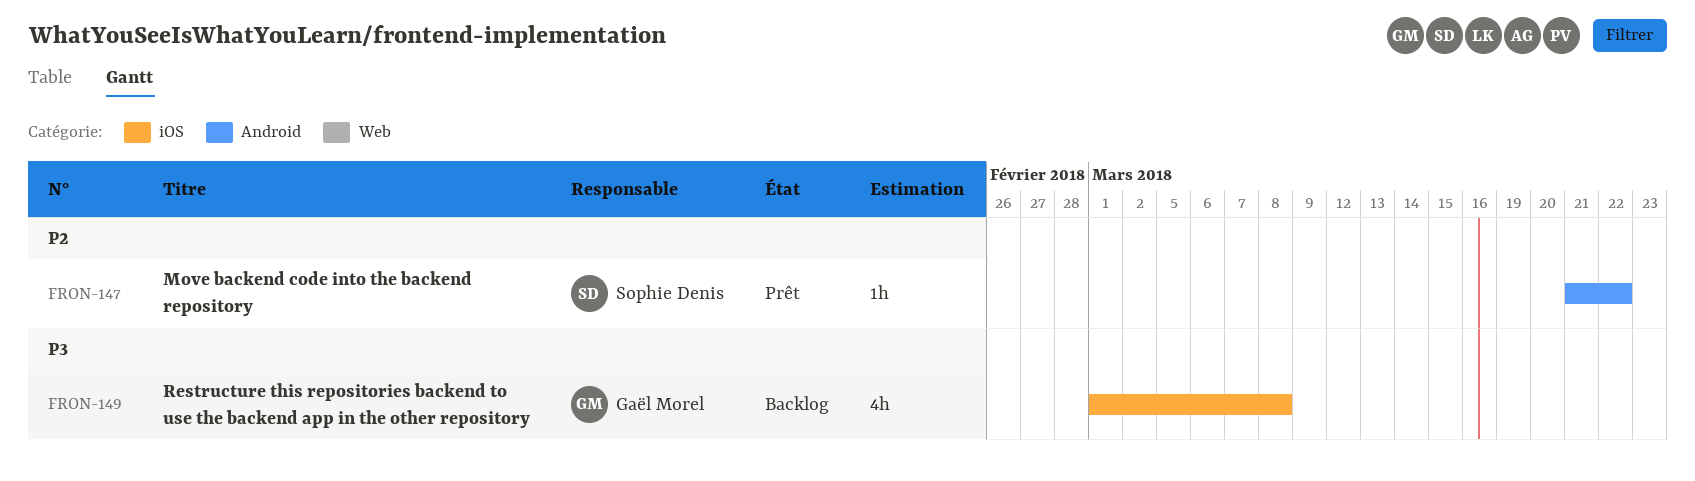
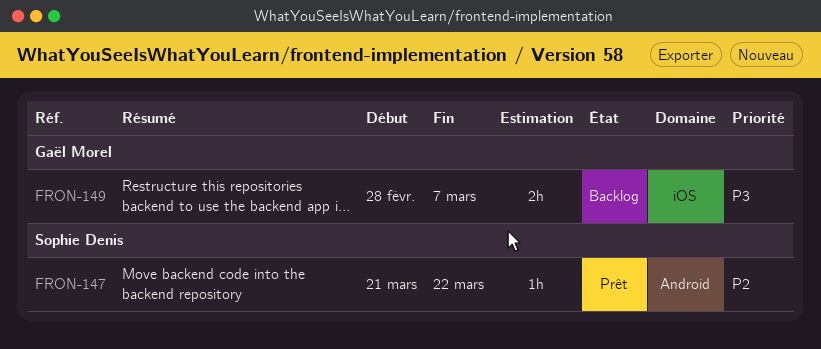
FRON-149, estimate: 4h -> 2h
FRON-149, start: Mar 1 -> Feb 28
FRON-149, due: Mar 8 -> Mar 7

